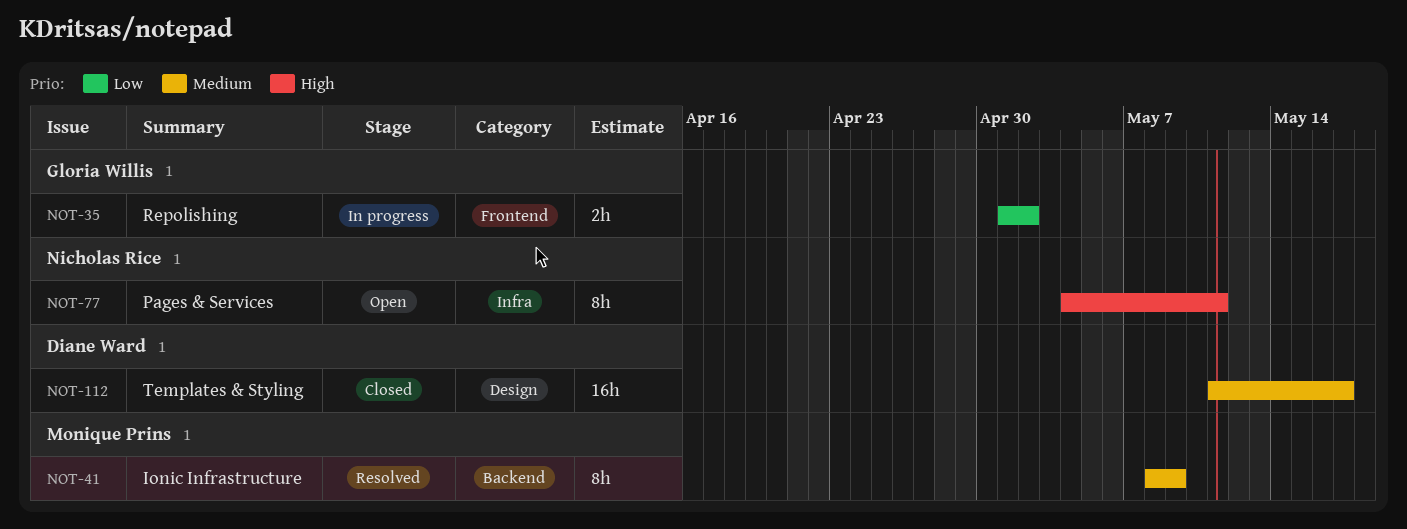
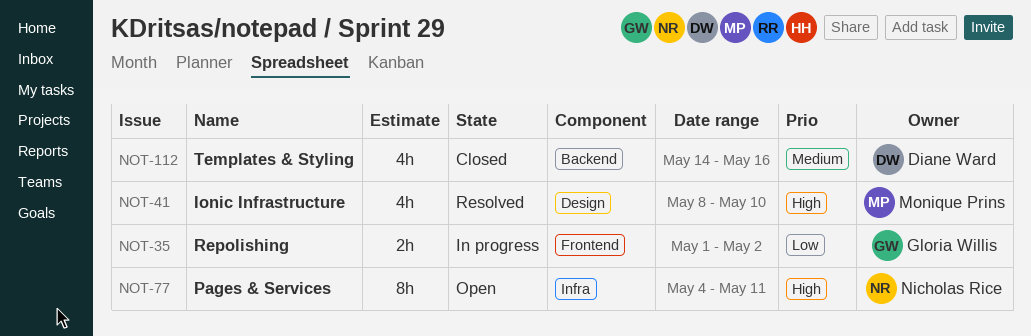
NOT-41, priority: Medium -> High
NOT-41, label: Backend -> Design
NOT-41, estimate: 8h -> 4h
NOT-41, due: May 9 -> May 10
NOT-112, label: Design -> Backend
NOT-112, estimate: 16h -> 4h
NOT-112, start: May 11 -> May 14
NOT-112, due: May 17 -> May 16

